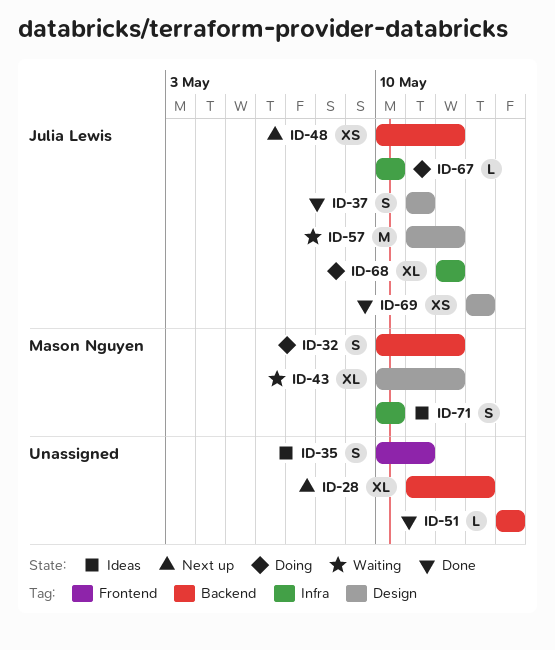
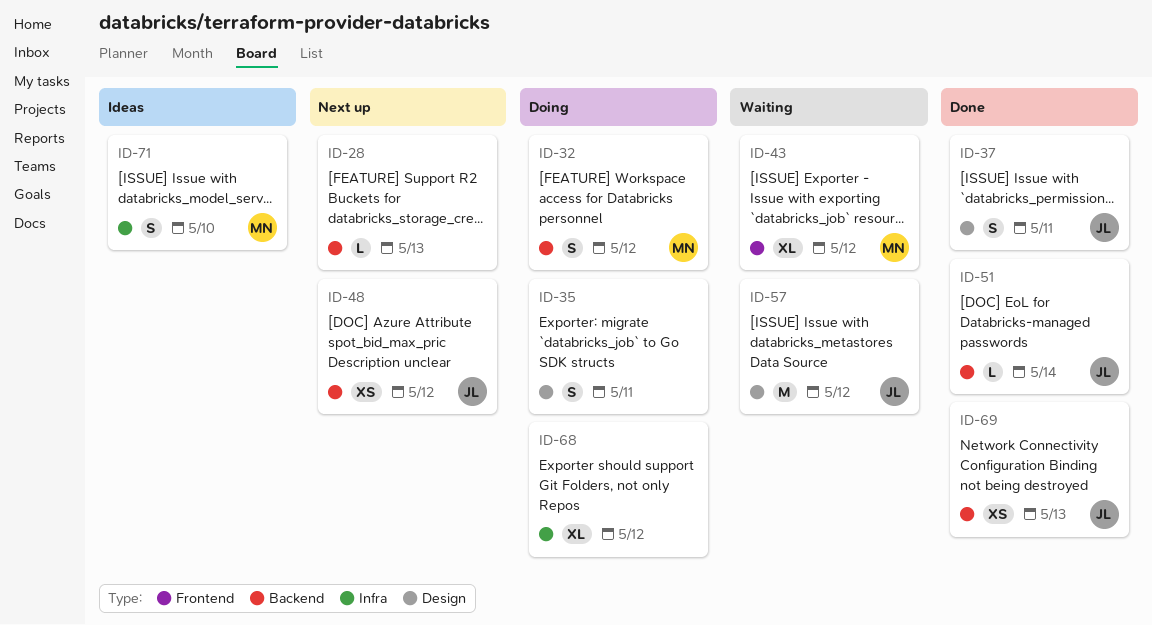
ID-28, estimate: XL -> L
ID-35, status: Ideas -> Doing
ID-35, label: Frontend -> Design
ID-43, label: Design -> Frontend
ID-51, owner: none -> Julia Lewis
ID-67: present -> none
ID-68, owner: Julia Lewis -> none
ID-69, label: Design -> Backend

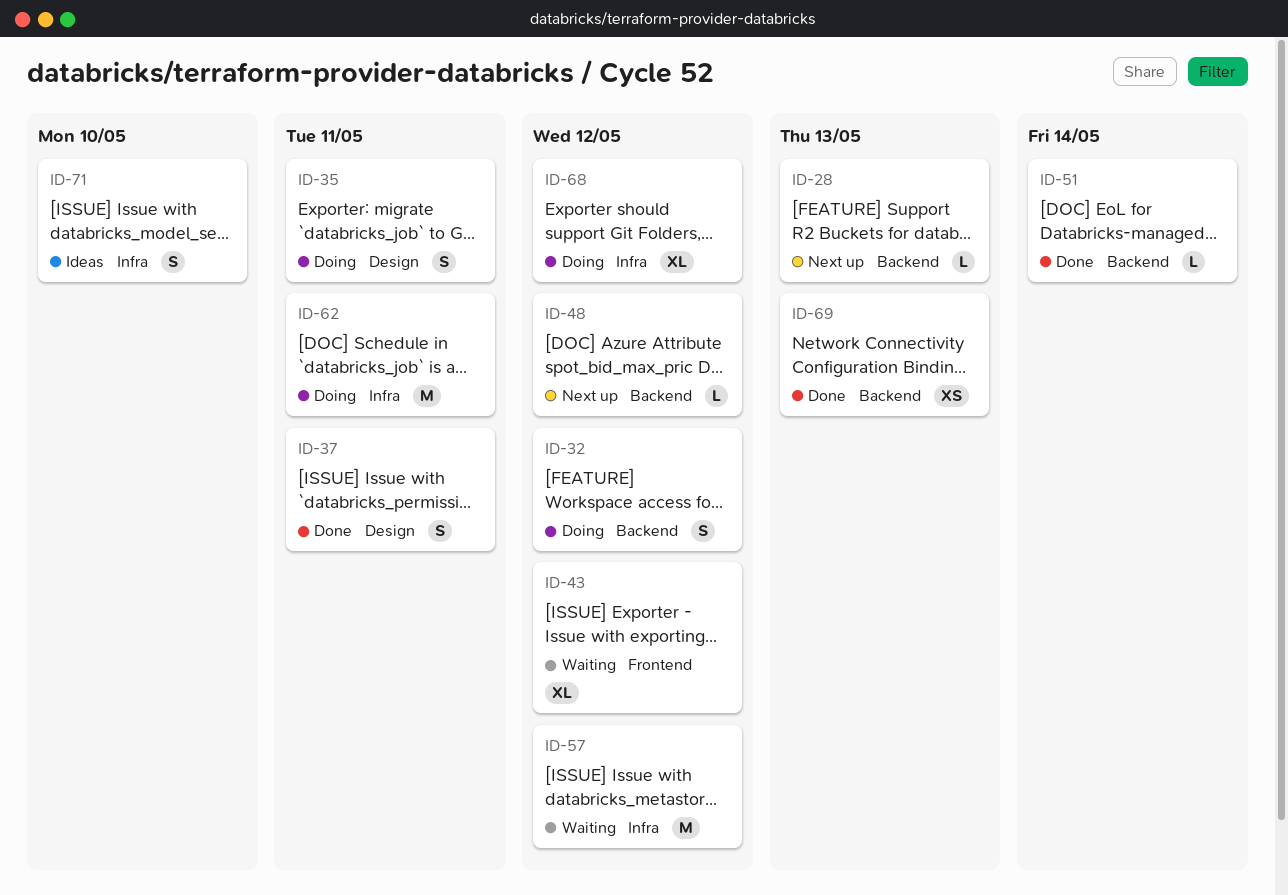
ID-48, estimate: XS -> L
ID-57, label: Design -> Infra
ID-62: none -> present

